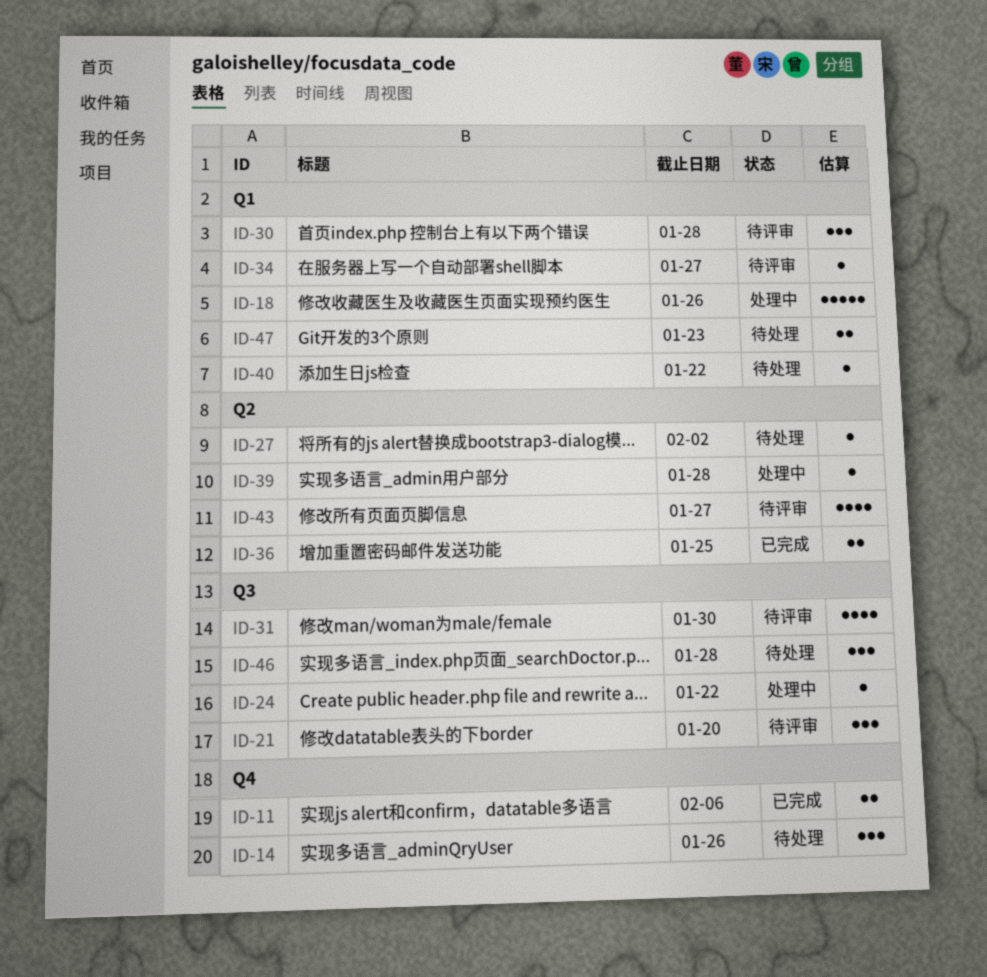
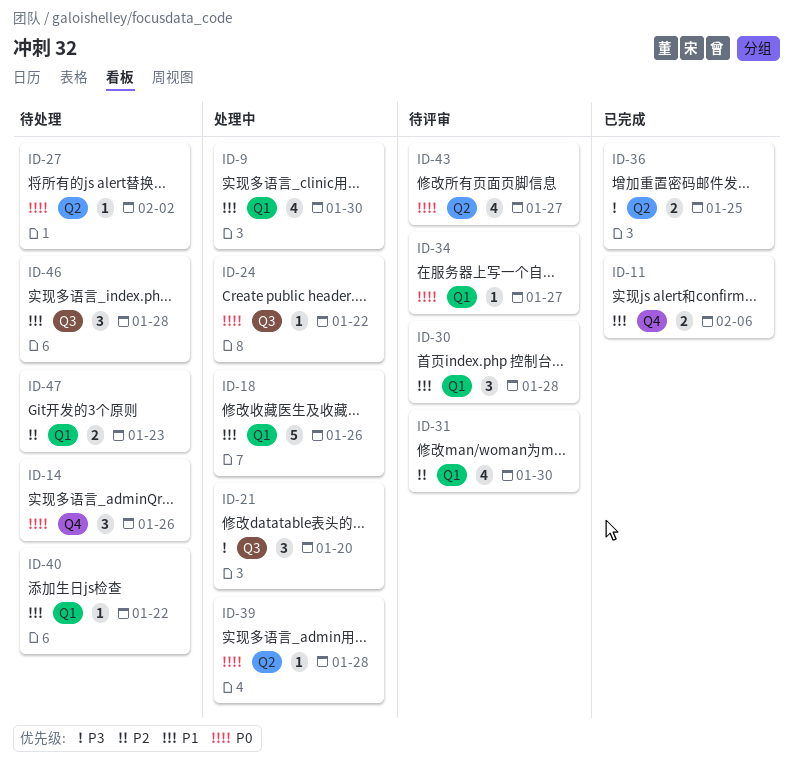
ID-9: none -> present
ID-21, status: 待评审 -> 处理中
ID-31, label: Q3 -> Q1

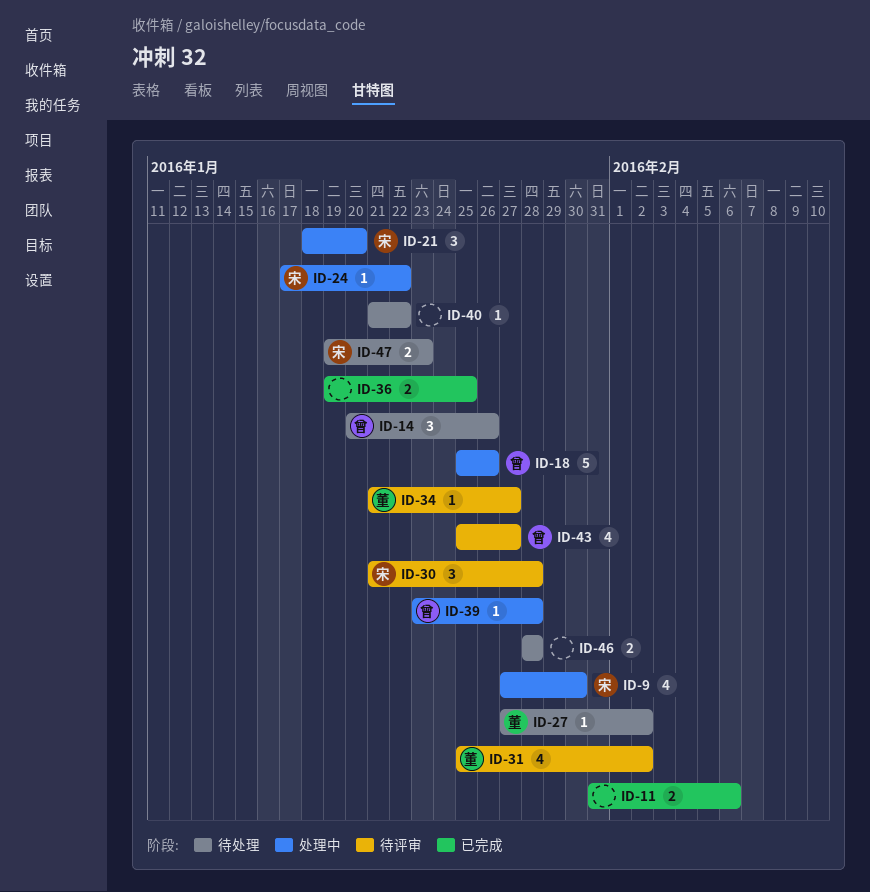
ID-31, due: Jan 30 -> Feb 2
ID-46, estimate: 3 -> 2

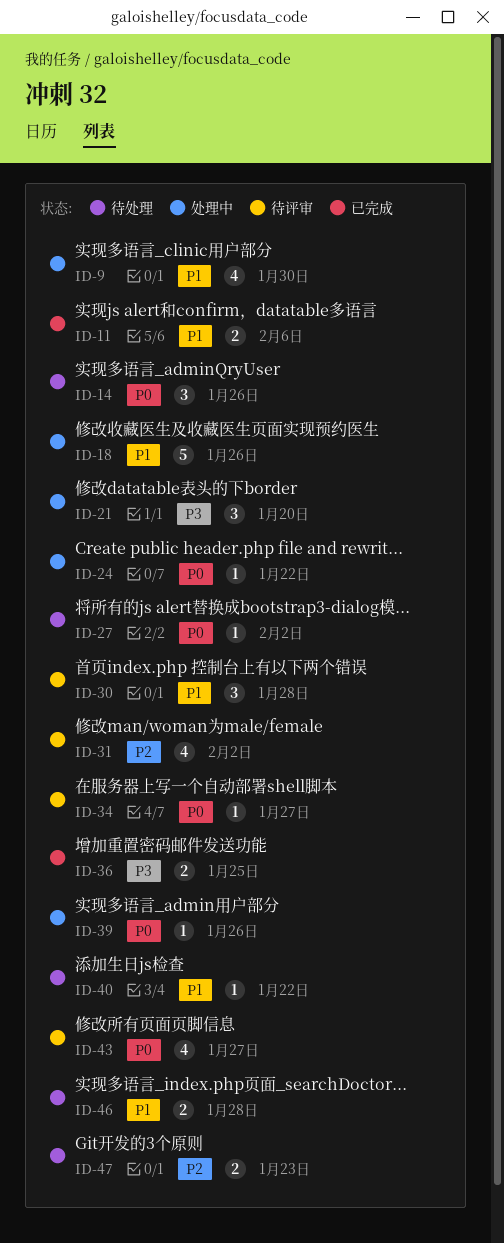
ID-39, due: Jan 28 -> Jan 26

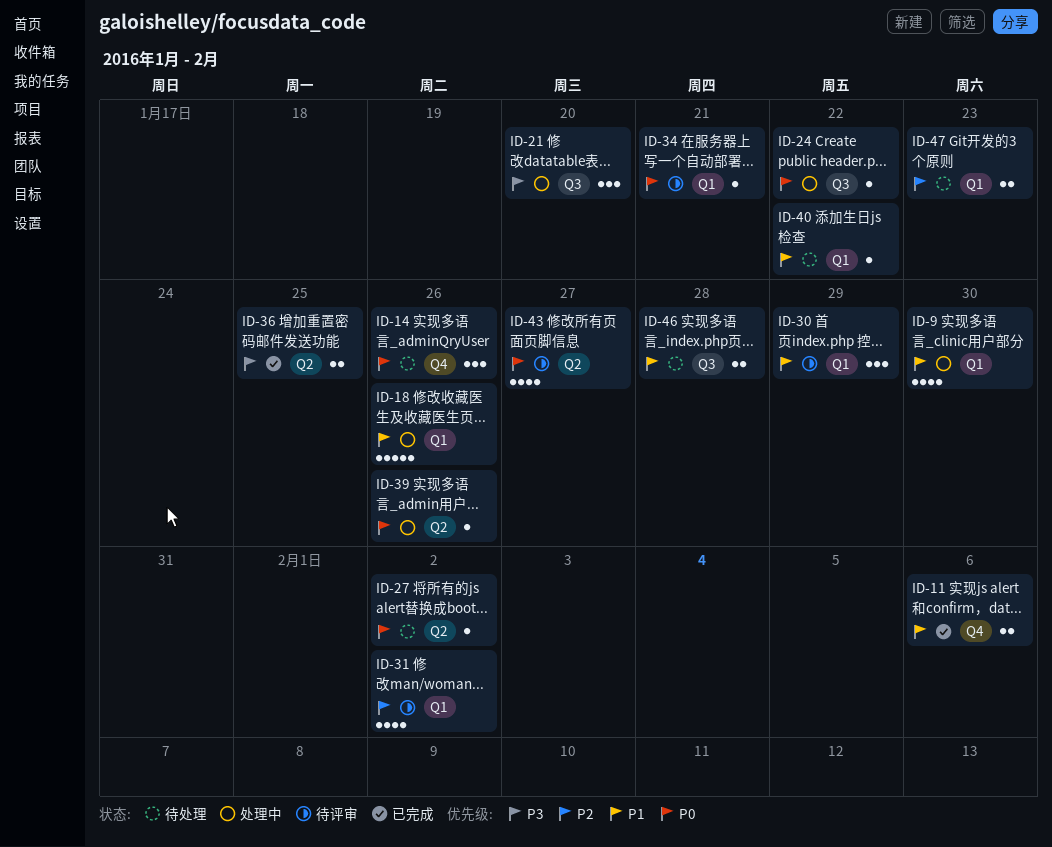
ID-30, due: Jan 28 -> Jan 29
ID-34, due: Jan 27 -> Jan 21

